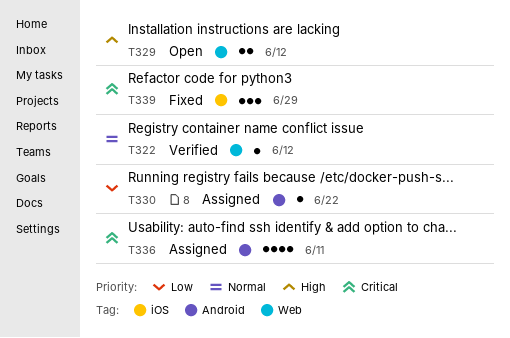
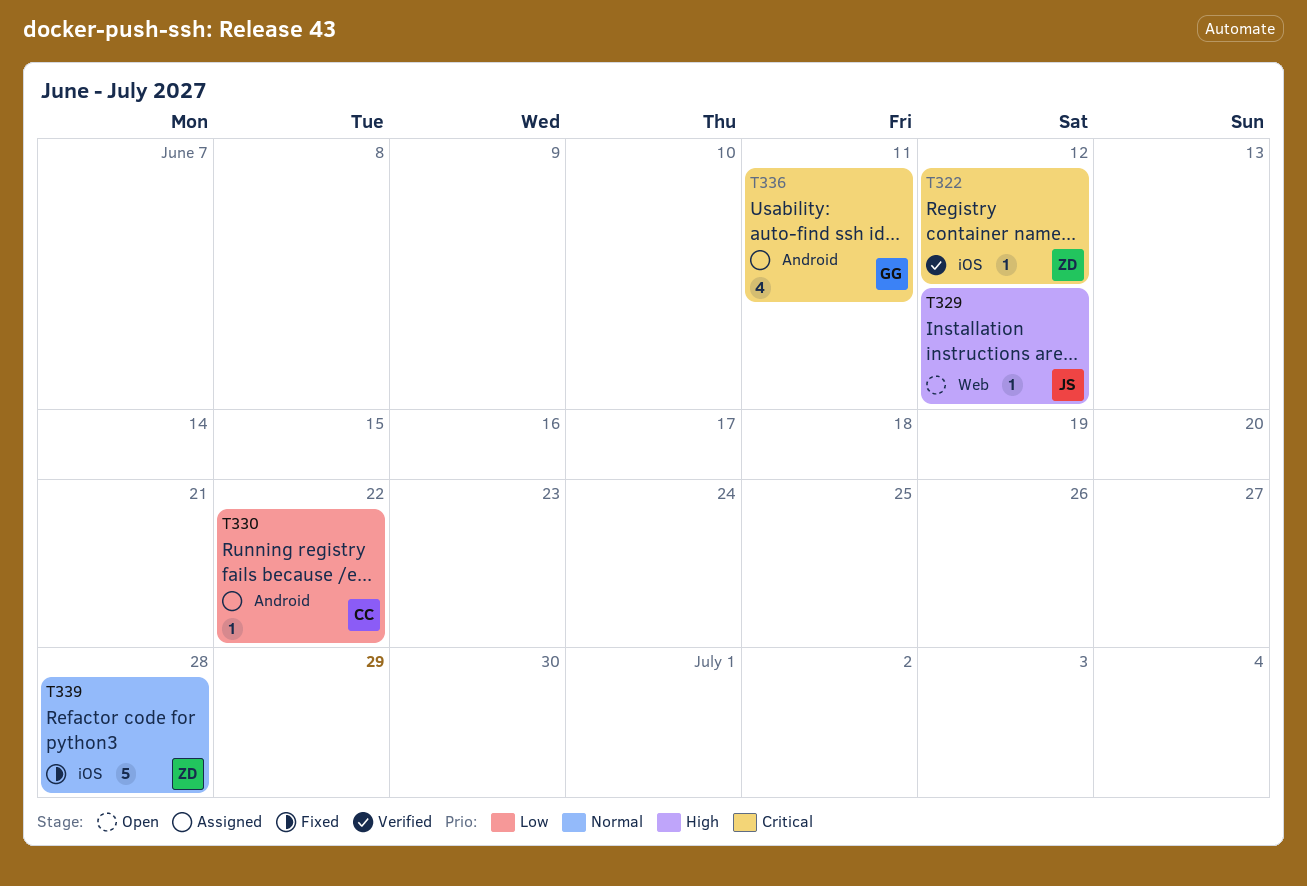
T322, priority: Normal -> Critical
T322, label: Web -> iOS
T329, estimate: 2 -> 1
T339, priority: Critical -> Normal
T339, estimate: 3 -> 5
T339, due: Jun 29 -> Jun 28

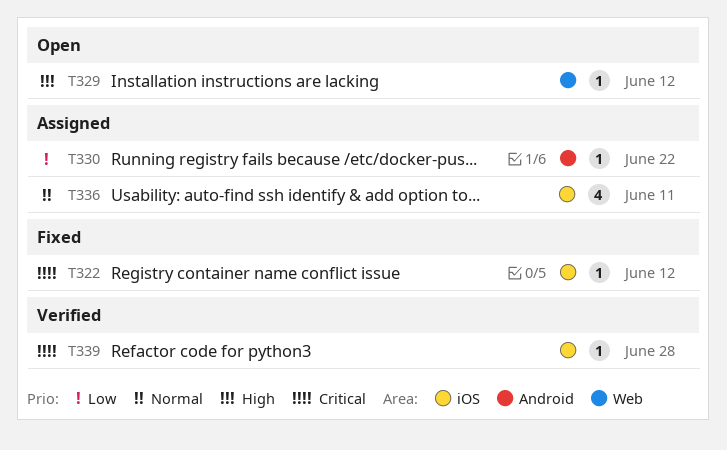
T322, status: Verified -> Fixed
T336, priority: Critical -> Normal
T336, label: Android -> iOS
T339, status: Fixed -> Verified
T339, priority: Normal -> Critical
T339, estimate: 5 -> 1

